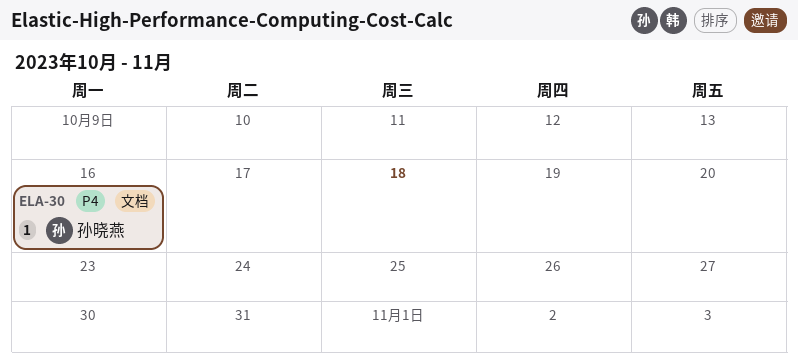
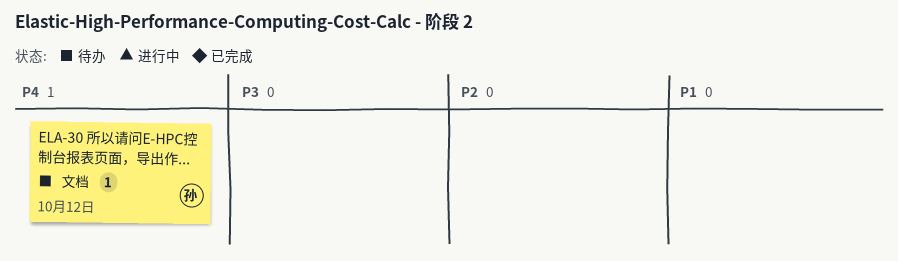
ELA-30, due: Oct 16 -> Oct 12

